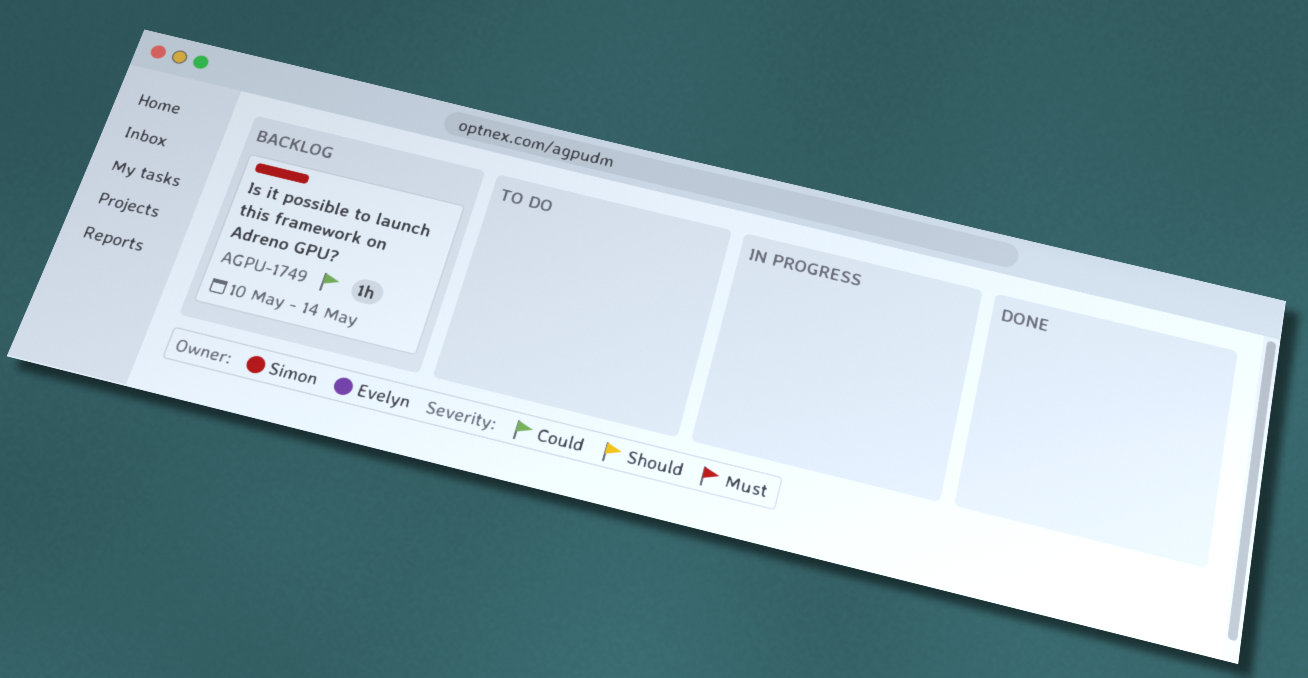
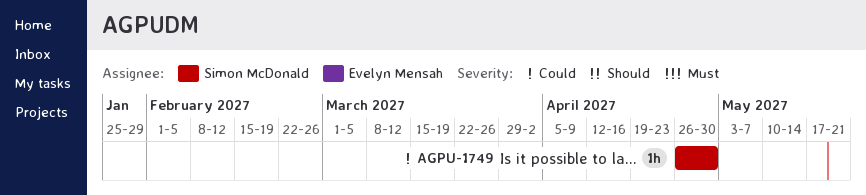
AGPU-1749, start: May 10 -> Apr 26
AGPU-1749, due: May 14 -> Apr 30

